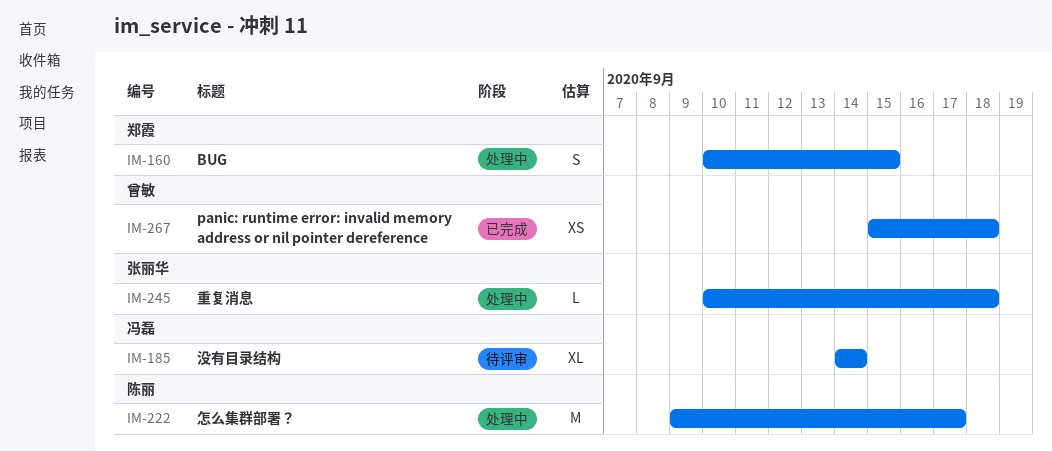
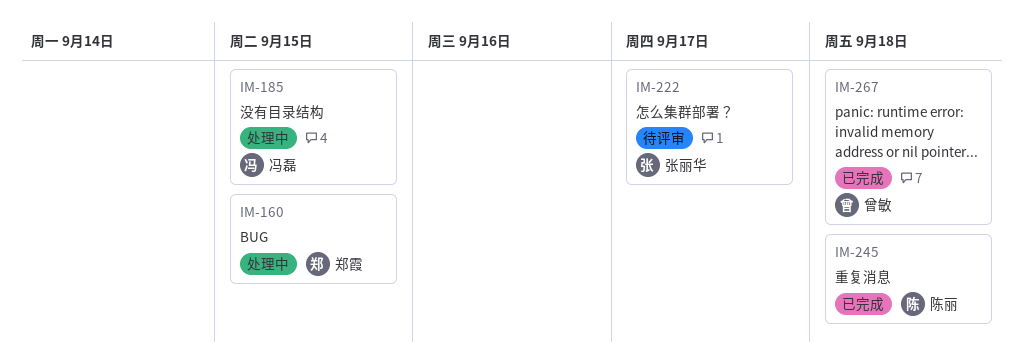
IM-185, status: 待评审 -> 处理中
IM-185, due: Sep 14 -> Sep 15
IM-222, status: 处理中 -> 待评审
IM-222, owner: 陈丽 -> 张丽华
IM-245, status: 处理中 -> 已完成
IM-245, owner: 张丽华 -> 陈丽

